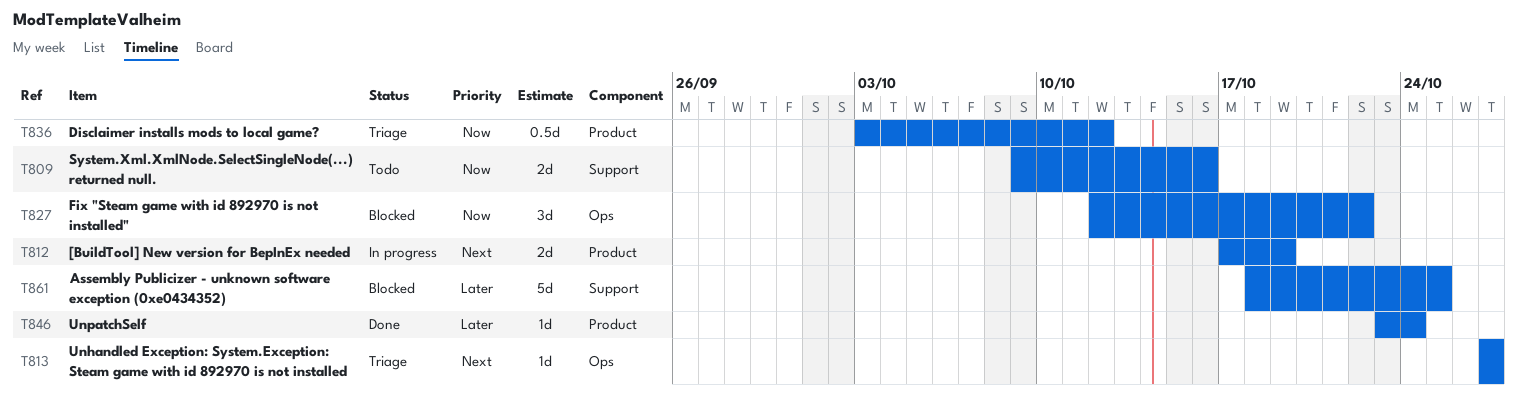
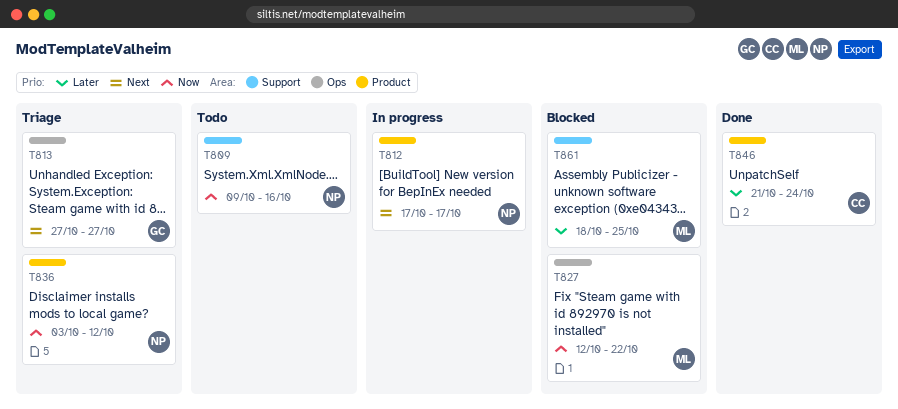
T812, due: Oct 19 -> Oct 17
T846, start: Oct 23 -> Oct 21

